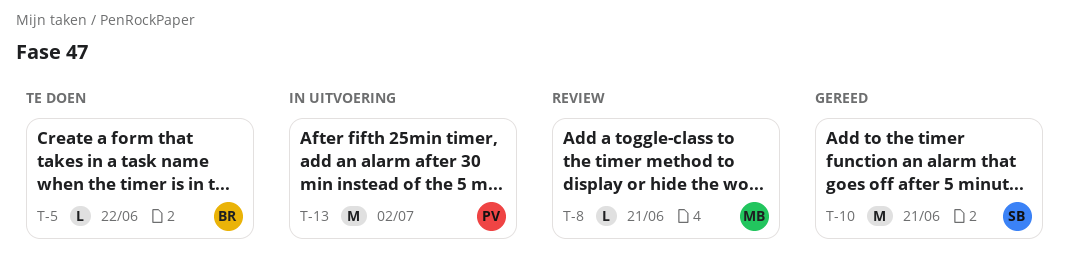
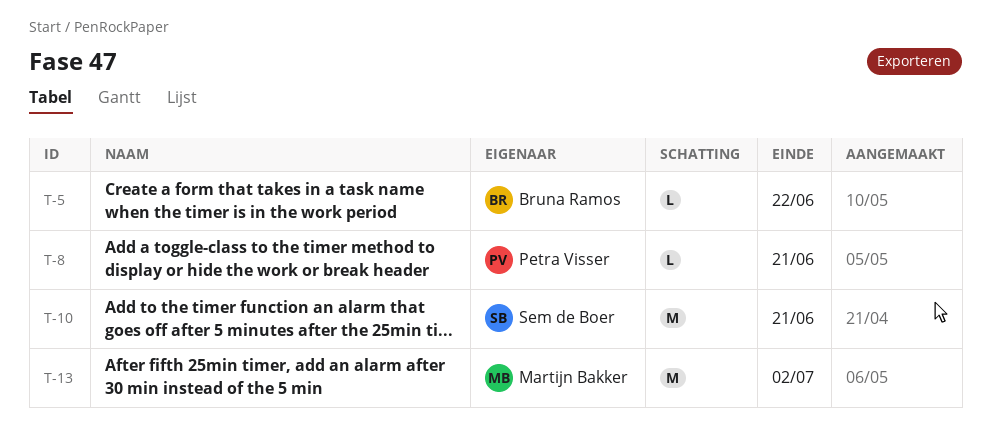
T-8, owner: Martijn Bakker -> Petra Visser
T-13, owner: Petra Visser -> Martijn Bakker

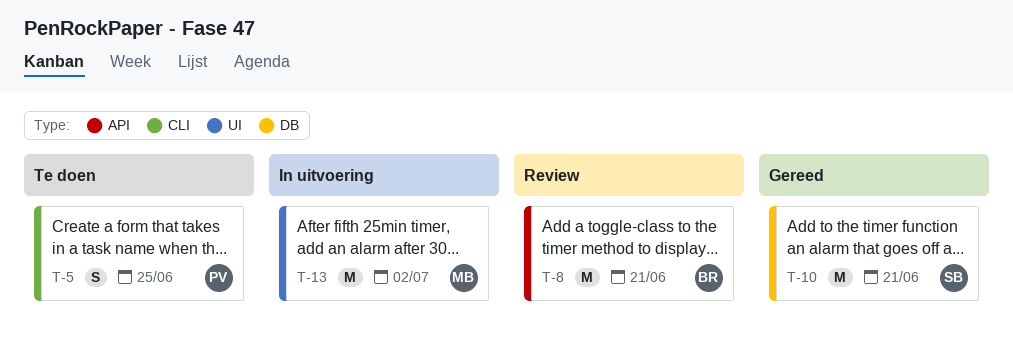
T-5, owner: Bruna Ramos -> Petra Visser
T-5, estimate: L -> S
T-5, due: Jun 22 -> Jun 25
T-8, owner: Petra Visser -> Bruna Ramos
T-8, estimate: L -> M

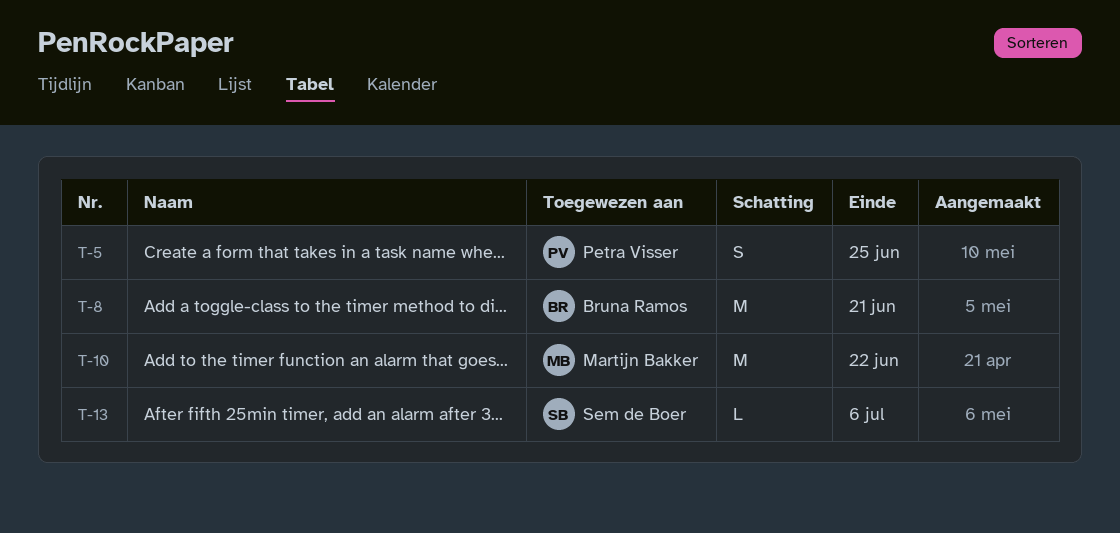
T-10, owner: Sem de Boer -> Martijn Bakker
T-10, due: Jun 21 -> Jun 22
T-13, owner: Martijn Bakker -> Sem de Boer
T-13, estimate: M -> L
T-13, due: Jul 2 -> Jul 6

